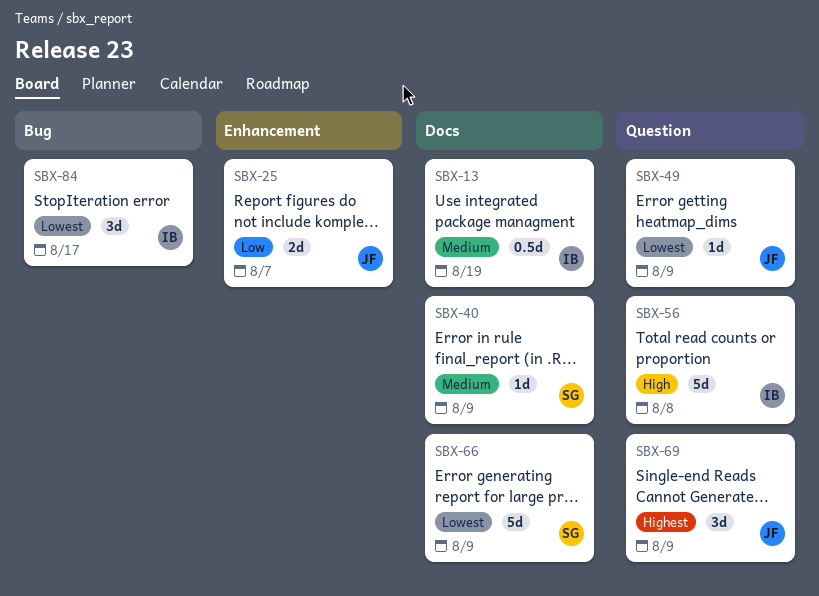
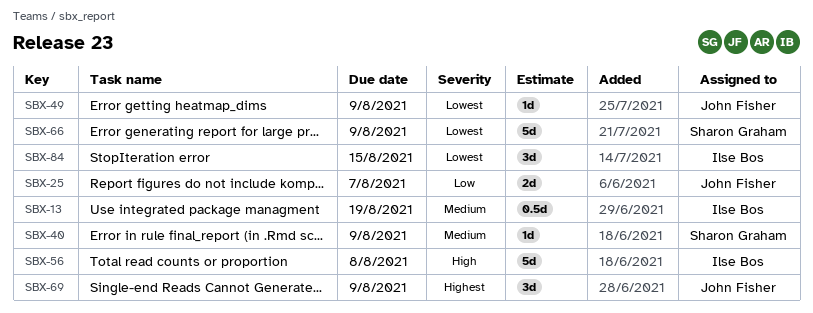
SBX-84, due: Aug 17 -> Aug 15

